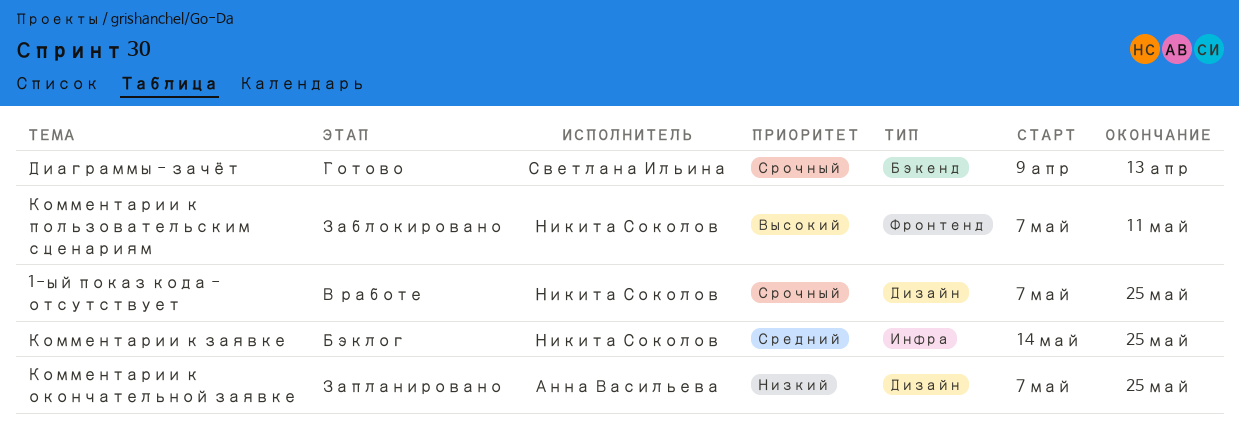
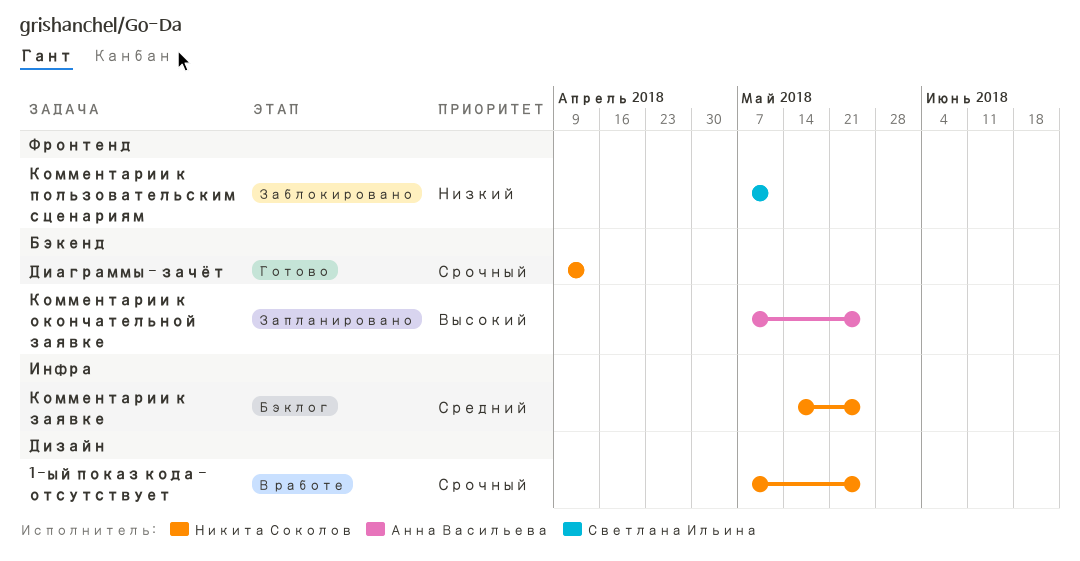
Диаграммы - зачёт, owner: Светлана Ильина -> Никита Соколов
Комментарии к окончательной заявке, priority: Низкий -> Высокий
Комментарии к окончательной заявке, label: Дизайн -> Бэкенд
Комментарии к пользовательским сценариям, owner: Никита Соколов -> Светлана Ильина
Комментарии к пользовательским сценариям, priority: Высокий -> Низкий

